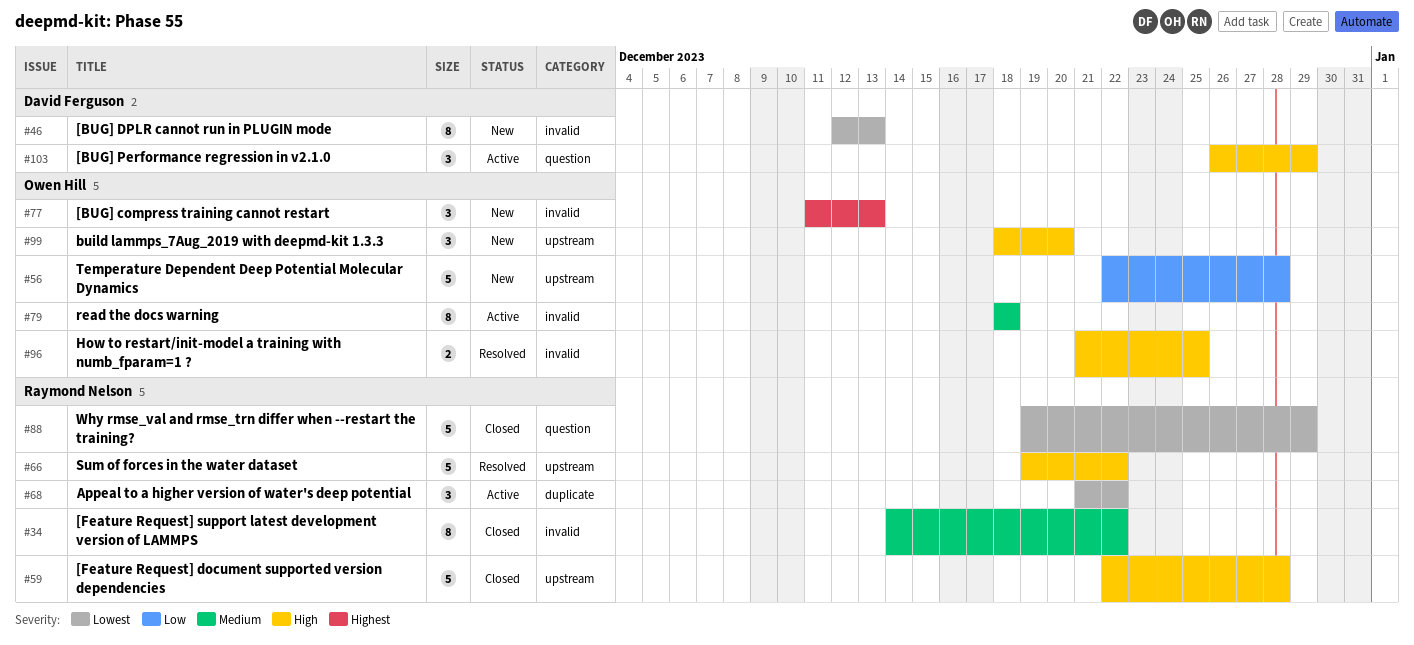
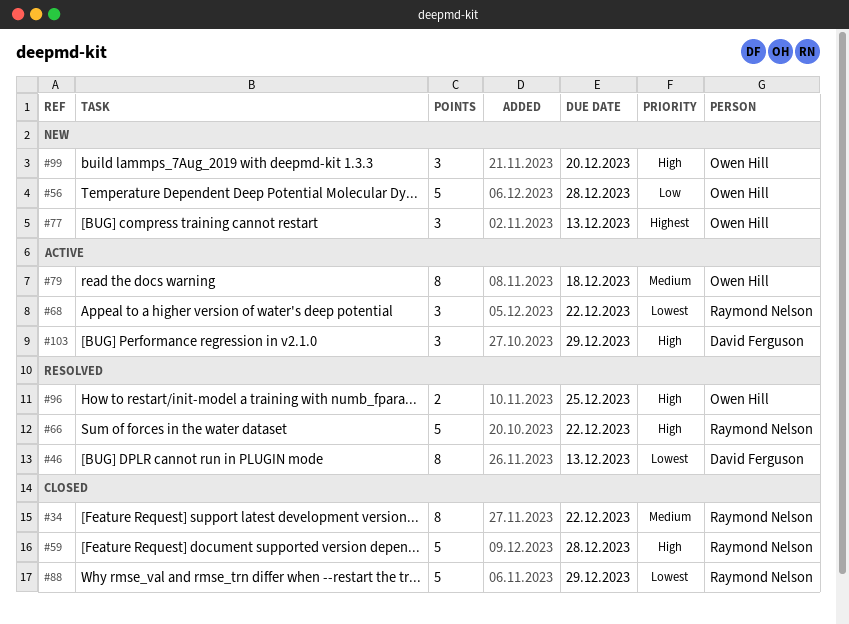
#46, status: New -> Resolved

